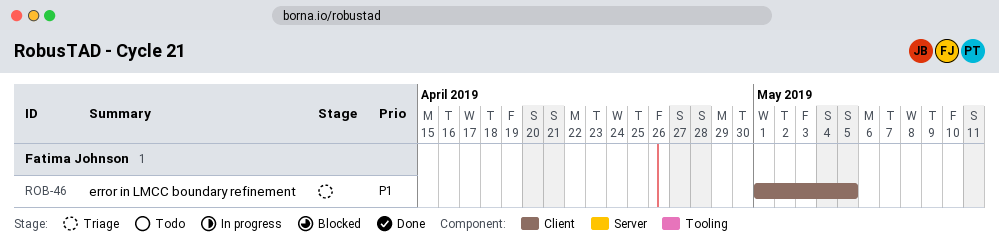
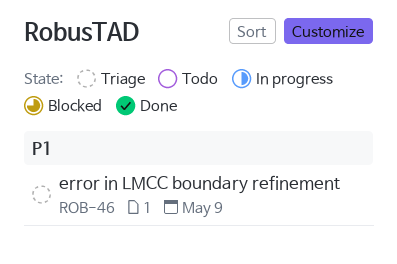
ROB-46, due: May 5 -> May 9

